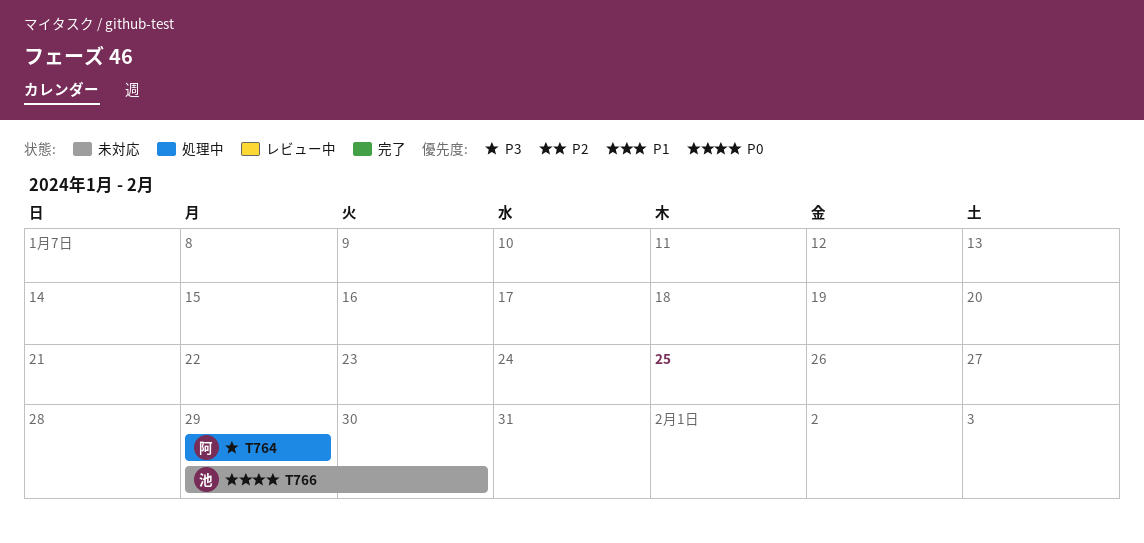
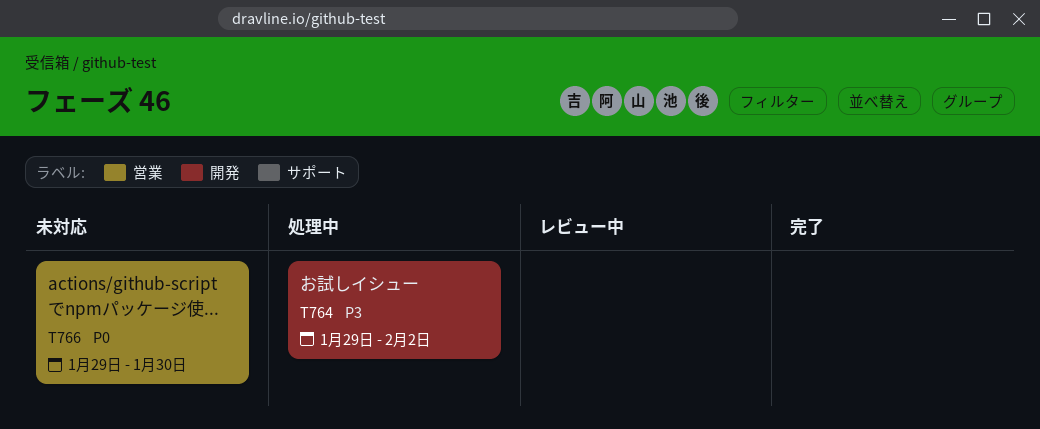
T764, due: Jan 29 -> Feb 2

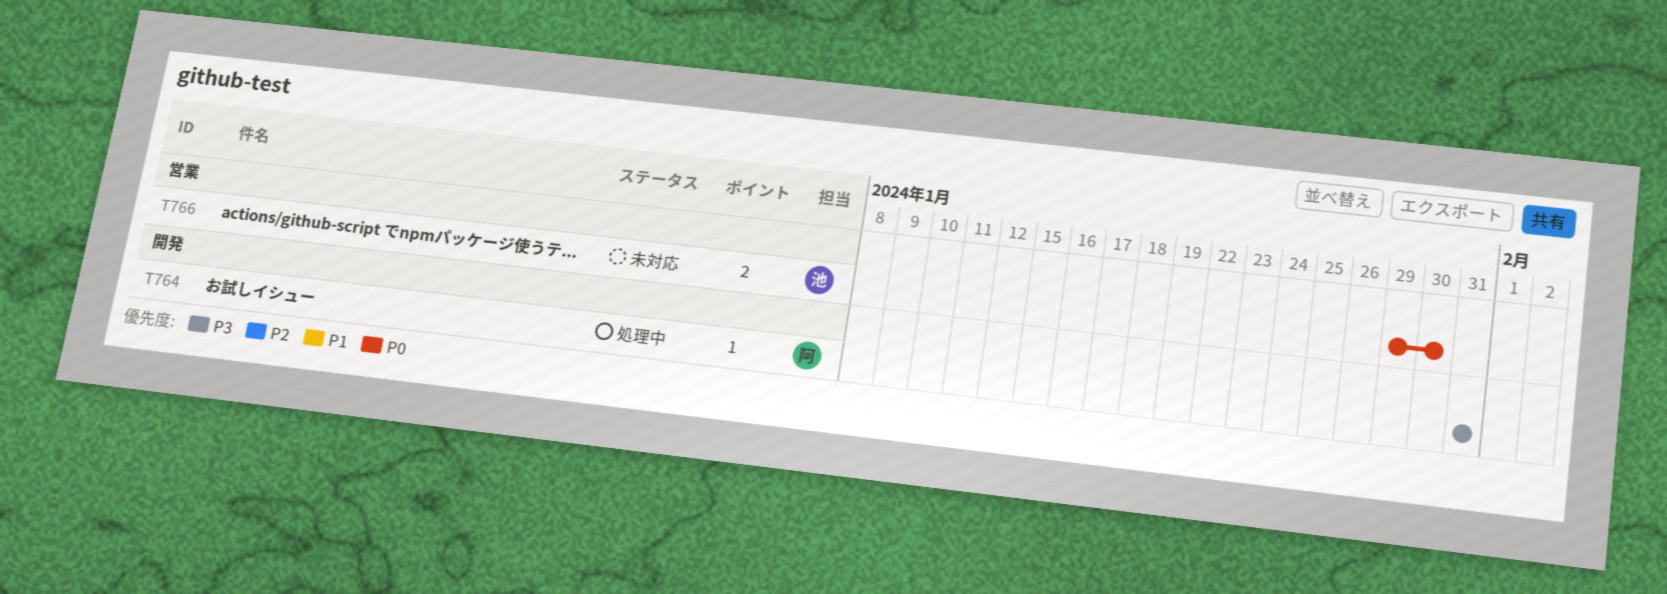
T764, start: Jan 29 -> Jan 31
T764, due: Feb 2 -> Jan 31

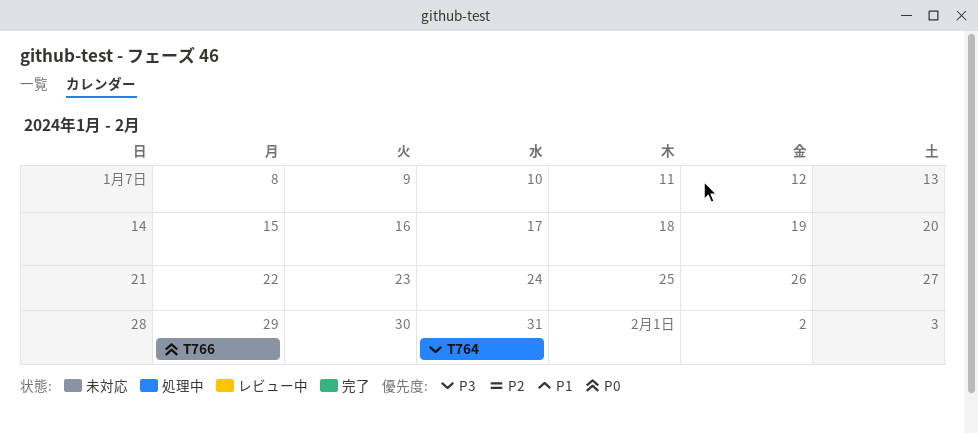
T766, due: Jan 30 -> Jan 29

